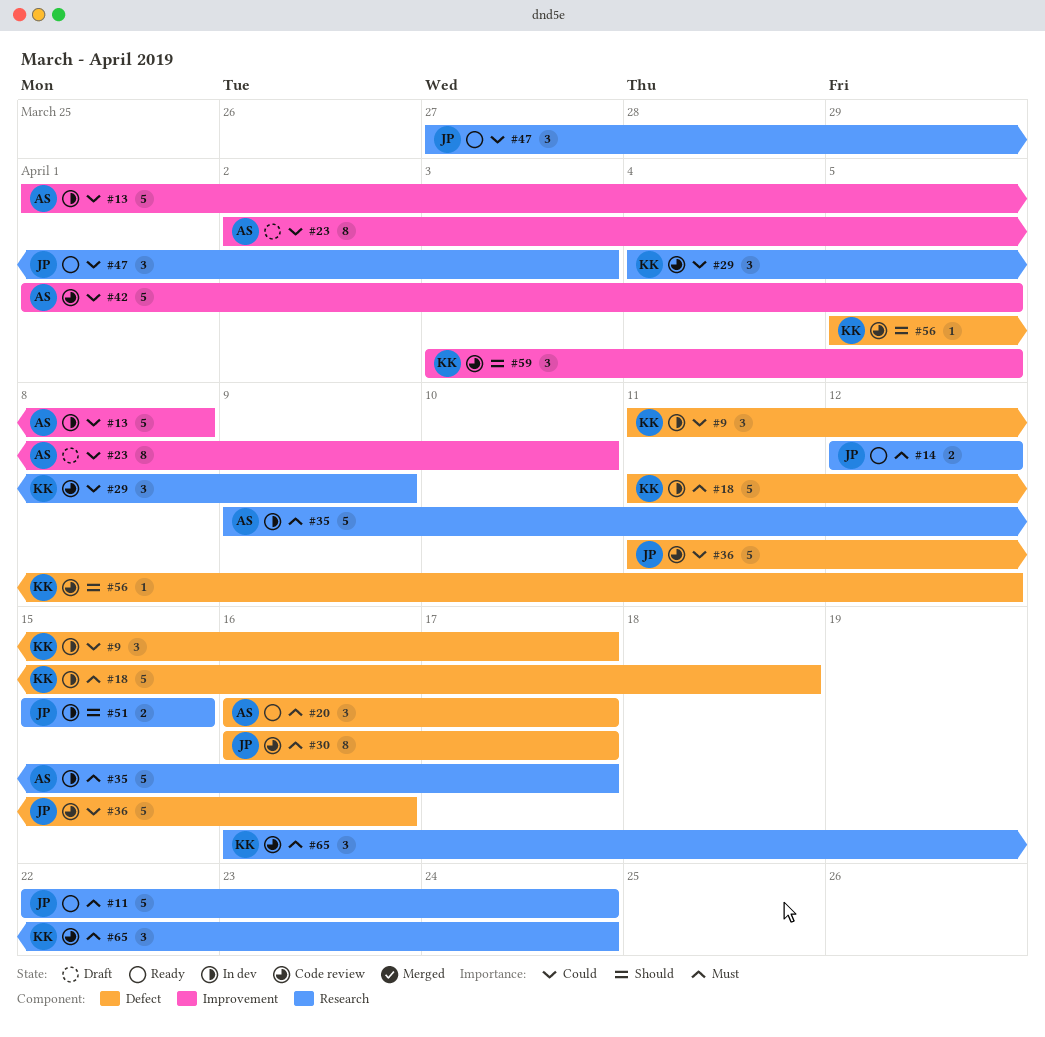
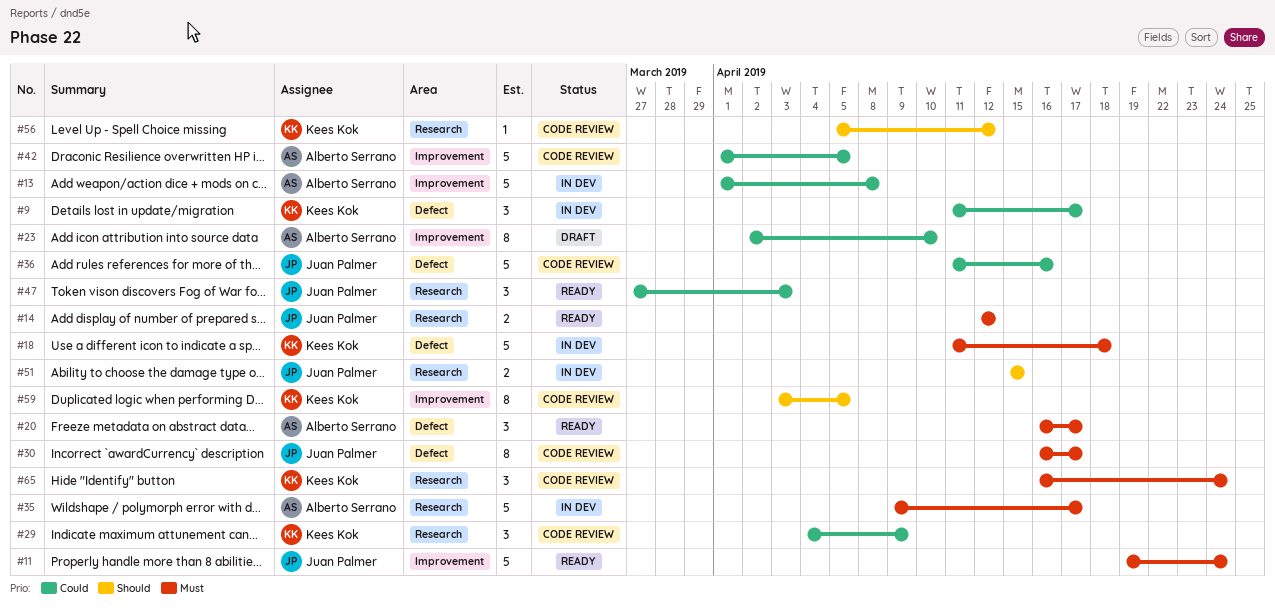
#11, label: Research -> Improvement
#11, start: Apr 22 -> Apr 19
#56, label: Defect -> Research
#59, estimate: 3 -> 8

